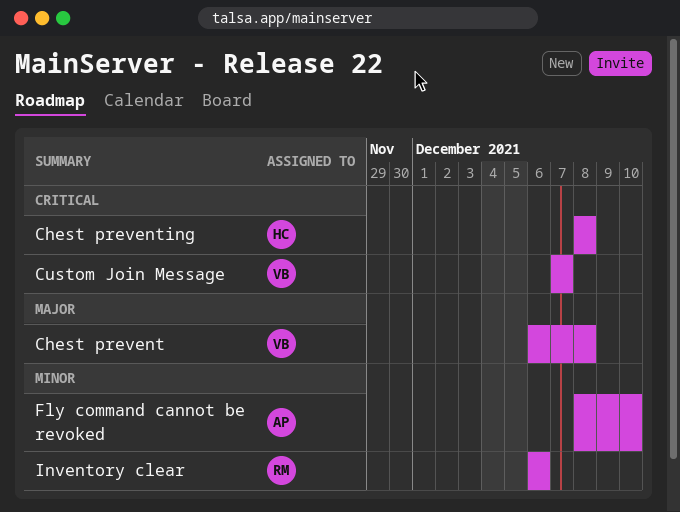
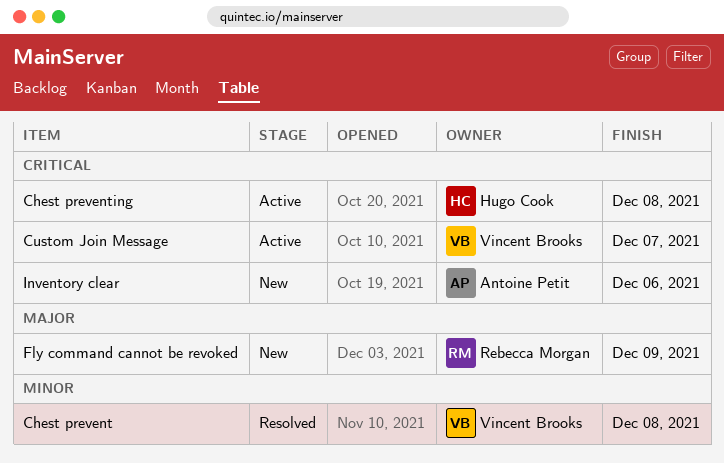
Chest prevent, priority: Major -> Minor
Fly command cannot be revoked, owner: Antoine Petit -> Rebecca Morgan
Fly command cannot be revoked, priority: Minor -> Major
Fly command cannot be revoked, due: Dec 10 -> Dec 9
Inventory clear, owner: Rebecca Morgan -> Antoine Petit
Inventory clear, priority: Minor -> Critical

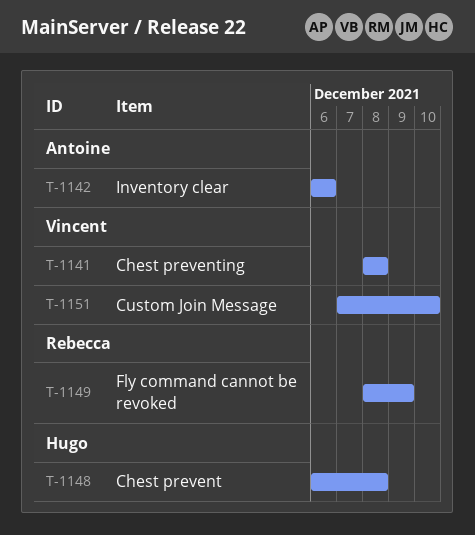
Chest prevent, owner: Vincent Brooks -> Hugo Cook
Chest preventing, owner: Hugo Cook -> Vincent Brooks
Custom Join Message, due: Dec 7 -> Dec 10

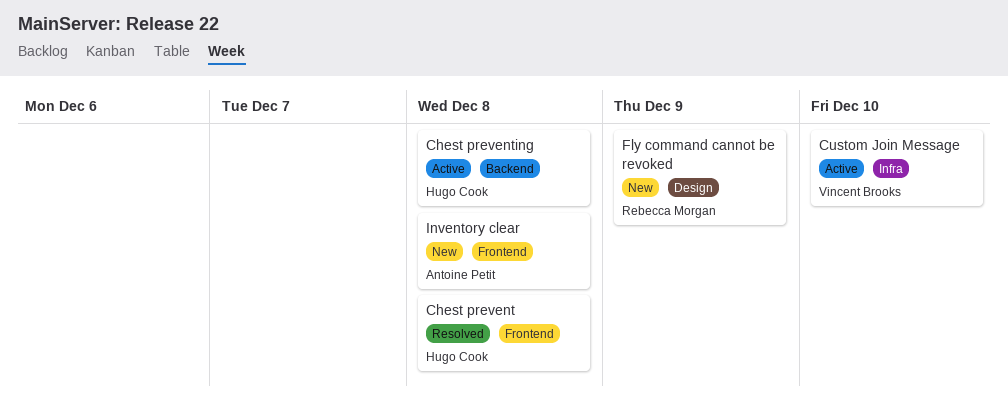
Chest preventing, owner: Vincent Brooks -> Hugo Cook
Inventory clear, due: Dec 6 -> Dec 8

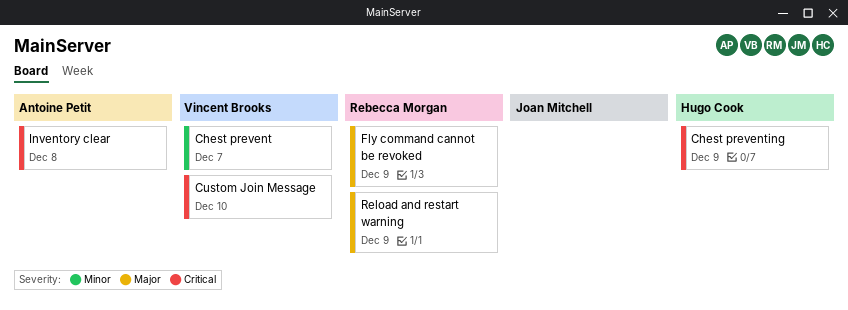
Chest prevent, owner: Hugo Cook -> Vincent Brooks
Chest prevent, due: Dec 8 -> Dec 7
Chest preventing, due: Dec 8 -> Dec 9
Reload and restart warning: none -> present

